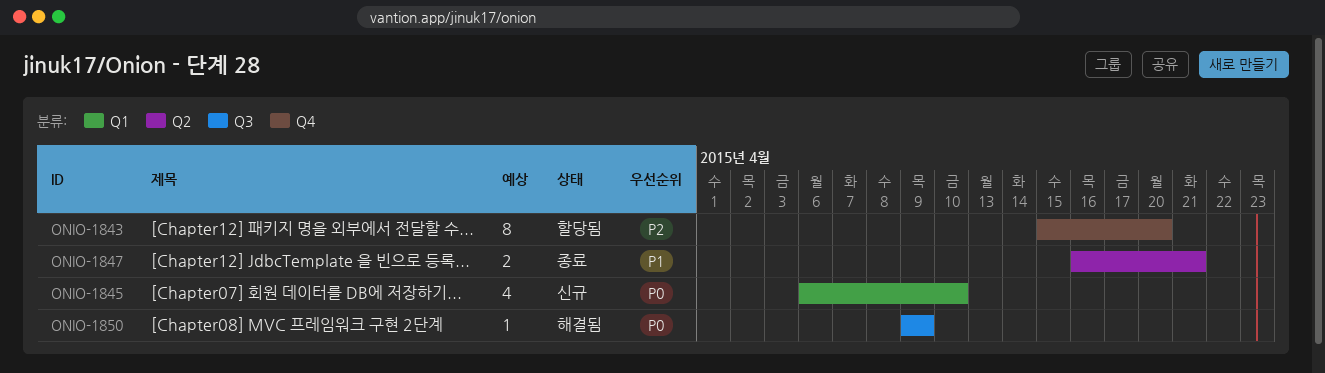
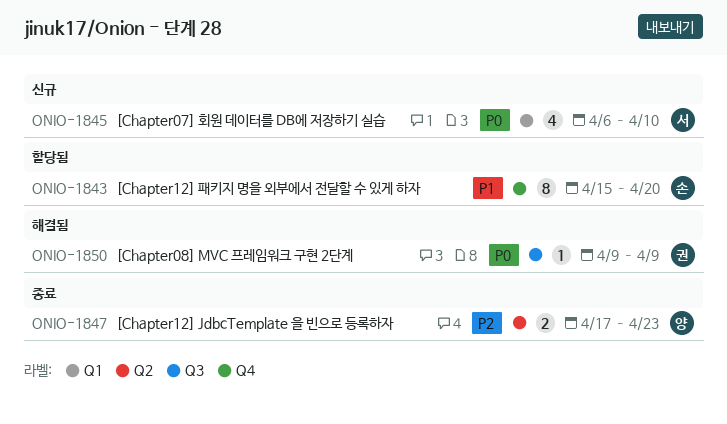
ONIO-1843, priority: P2 -> P1
ONIO-1847, priority: P1 -> P2
ONIO-1847, start: Apr 16 -> Apr 17
ONIO-1847, due: Apr 21 -> Apr 23

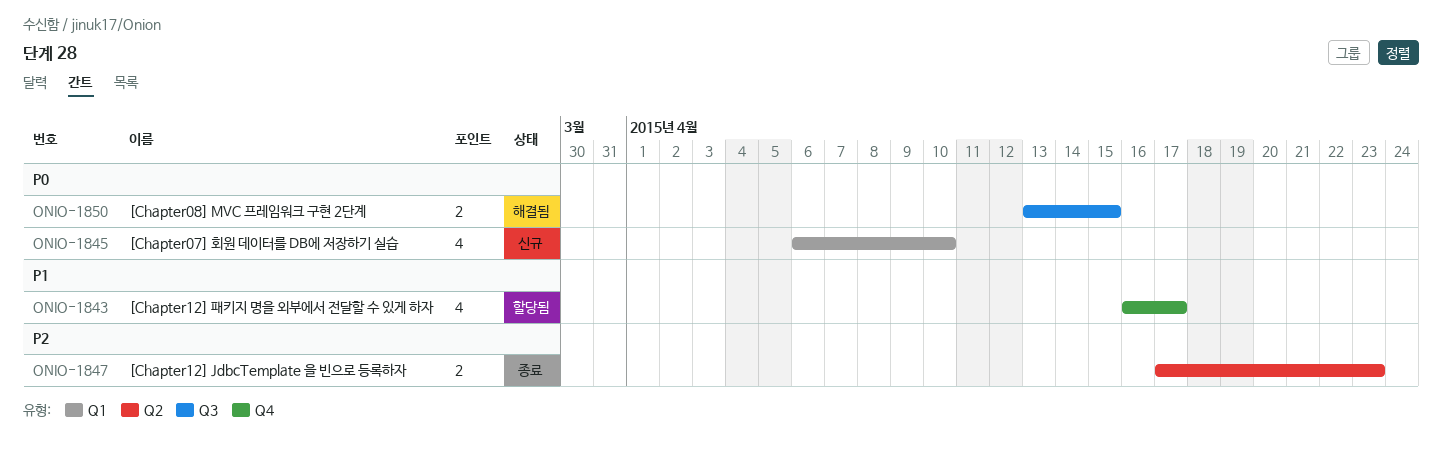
ONIO-1843, estimate: 8 -> 4
ONIO-1843, start: Apr 15 -> Apr 16
ONIO-1843, due: Apr 20 -> Apr 17
ONIO-1850, estimate: 1 -> 2
ONIO-1850, start: Apr 9 -> Apr 13
ONIO-1850, due: Apr 9 -> Apr 15

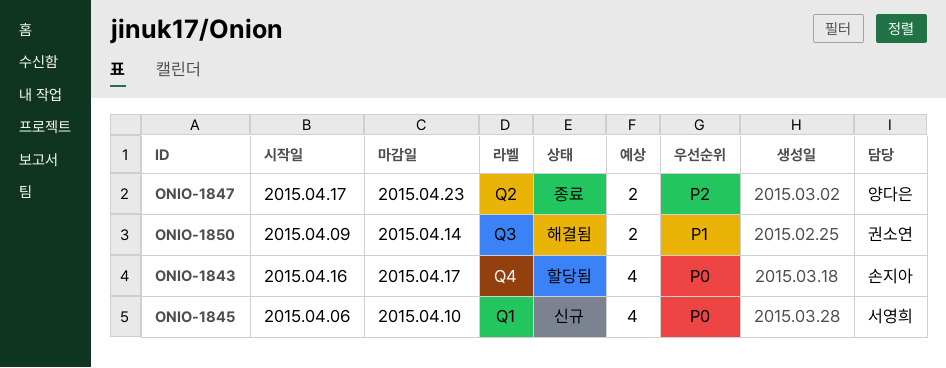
ONIO-1843, priority: P1 -> P0
ONIO-1850, priority: P0 -> P1
ONIO-1850, start: Apr 13 -> Apr 9
ONIO-1850, due: Apr 15 -> Apr 14

